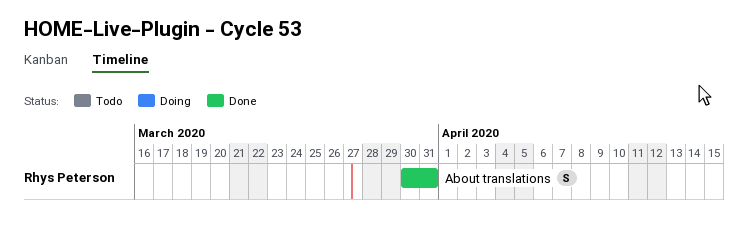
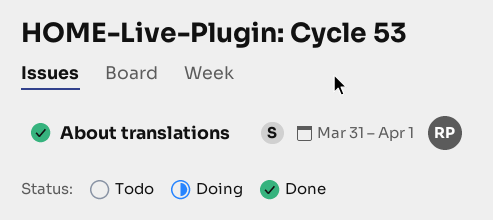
About translations, start: Mar 30 -> Mar 31
About translations, due: Mar 31 -> Apr 1

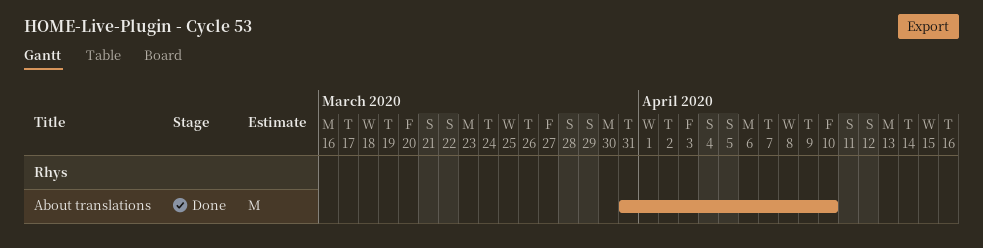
About translations, estimate: S -> M
About translations, due: Apr 1 -> Apr 10

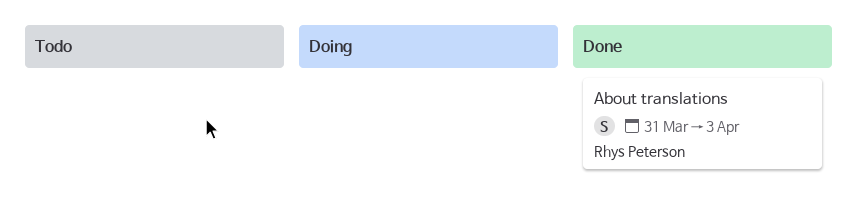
About translations, estimate: M -> S
About translations, due: Apr 10 -> Apr 3

